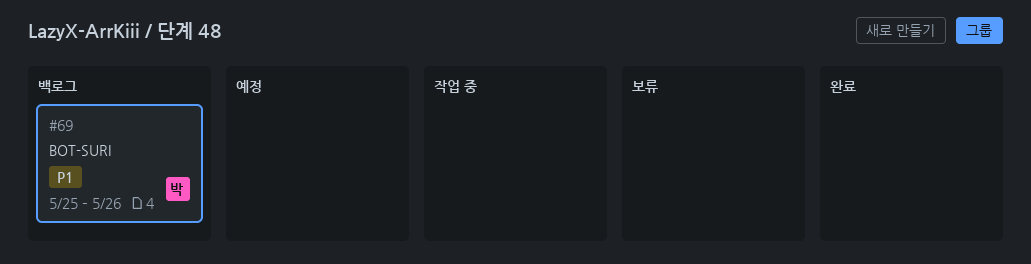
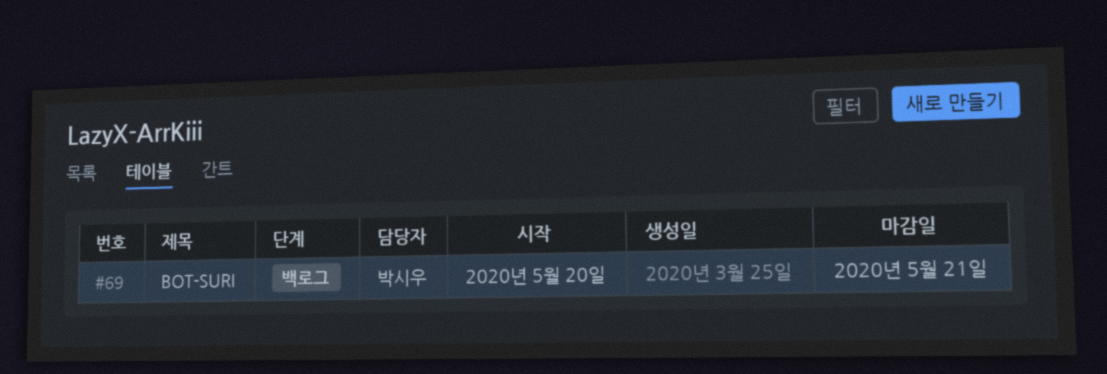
#69, start: May 25 -> May 20
#69, due: May 26 -> May 21

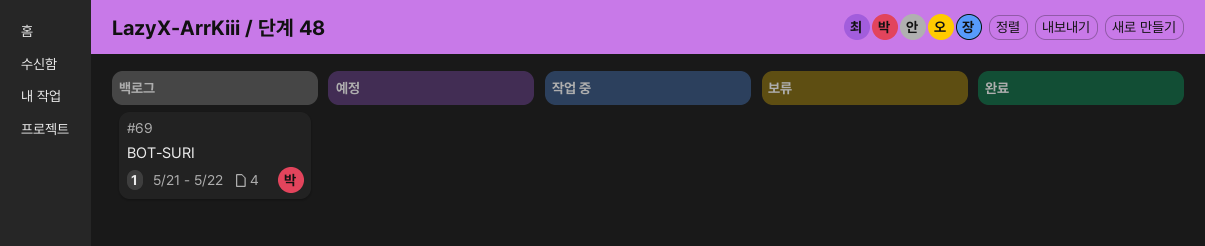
#69, start: May 20 -> May 21
#69, due: May 21 -> May 22

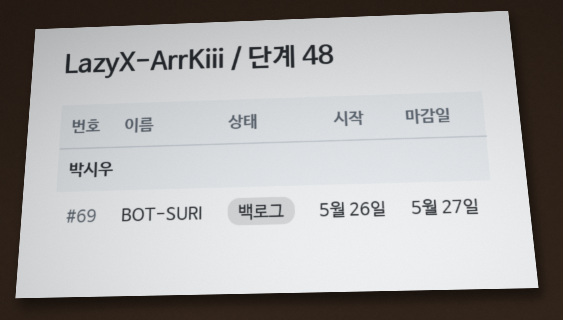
#69, start: May 21 -> May 26
#69, due: May 22 -> May 27

